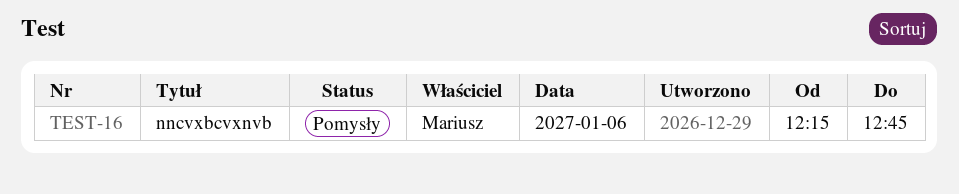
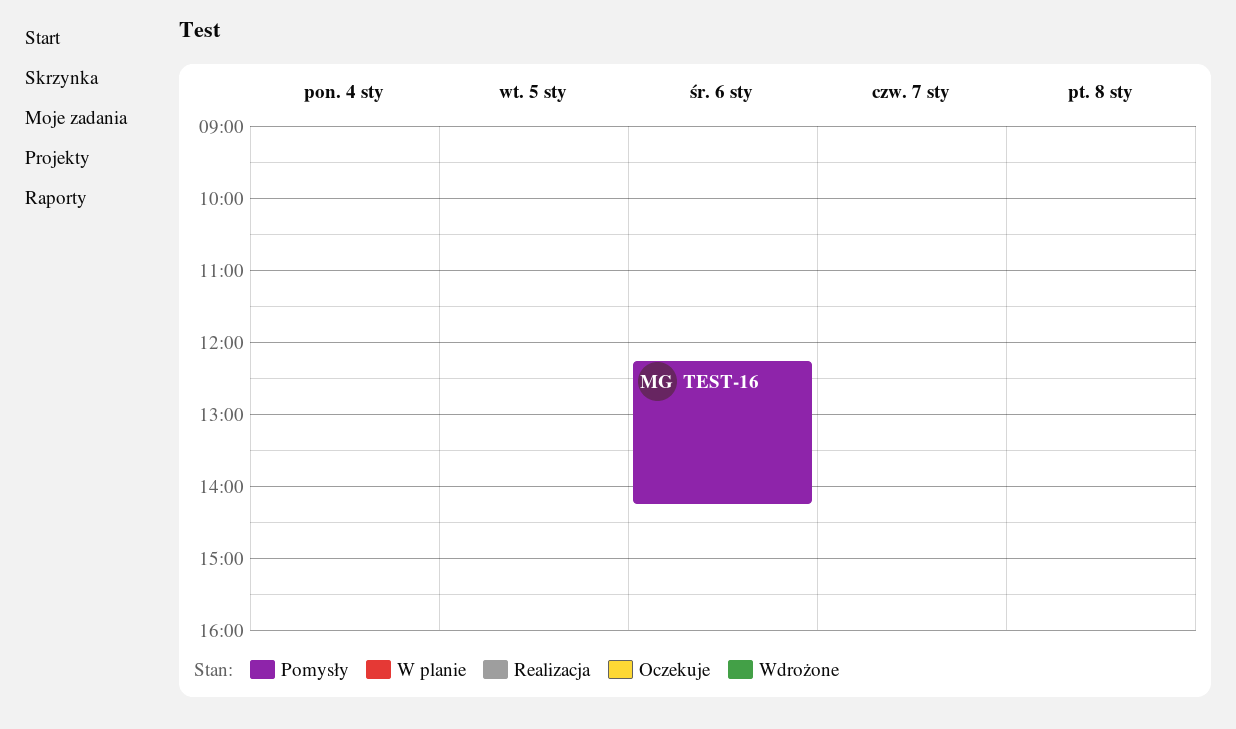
TEST-16, ends: 12:45 -> 14:15

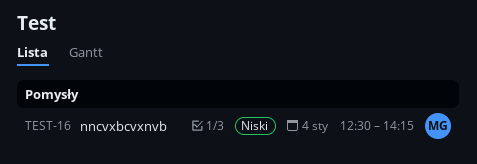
TEST-16, day: Jan 6 -> Jan 4
TEST-16, begins: 12:15 -> 12:30

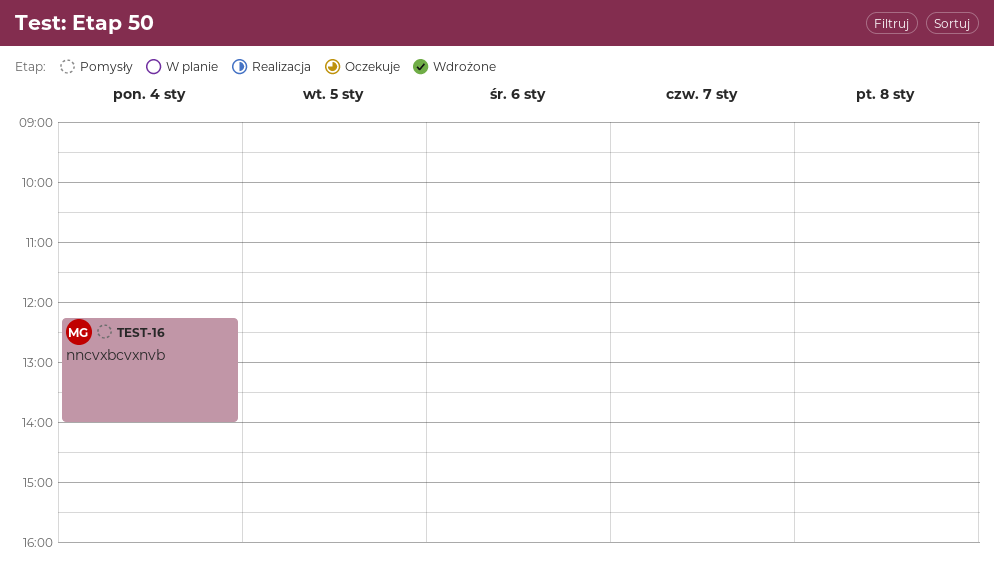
TEST-16, begins: 12:30 -> 12:15
TEST-16, ends: 14:15 -> 14:00

